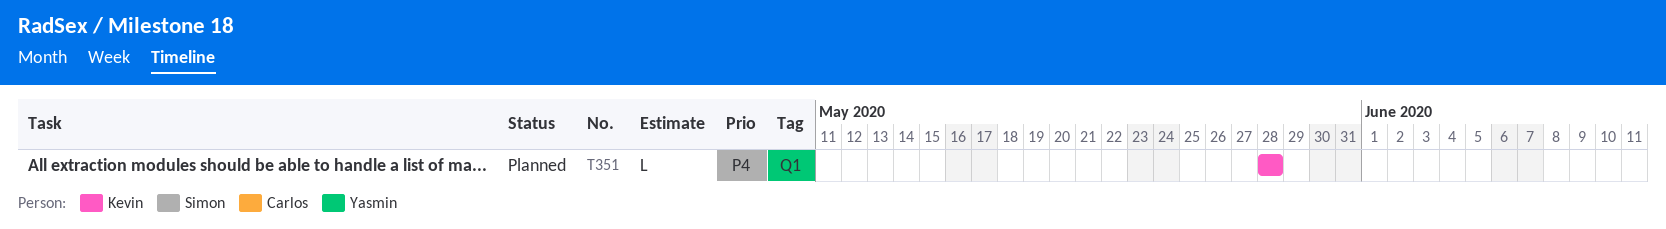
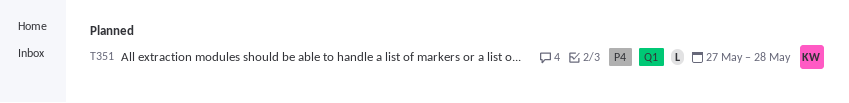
T351, start: May 28 -> May 27

